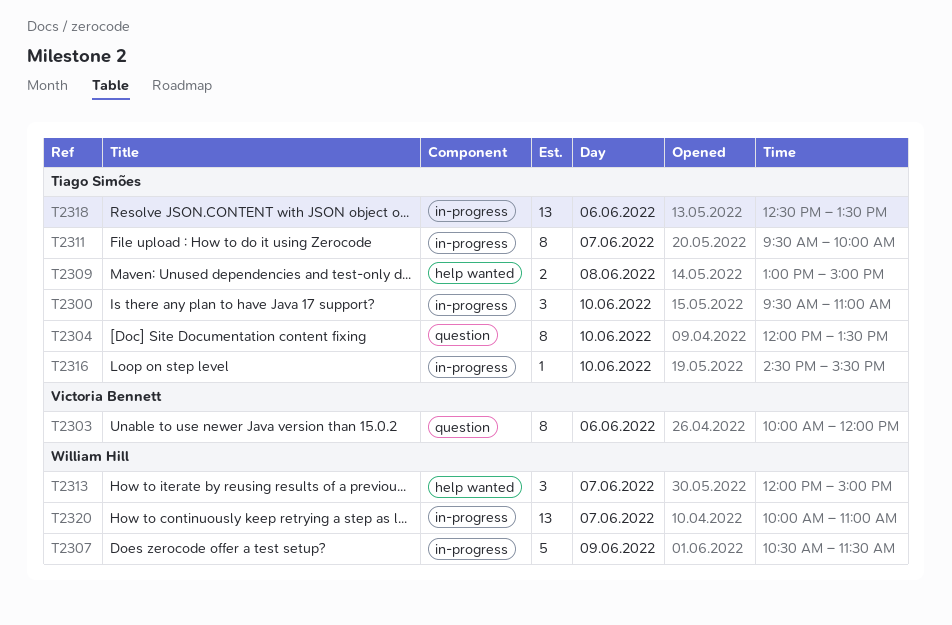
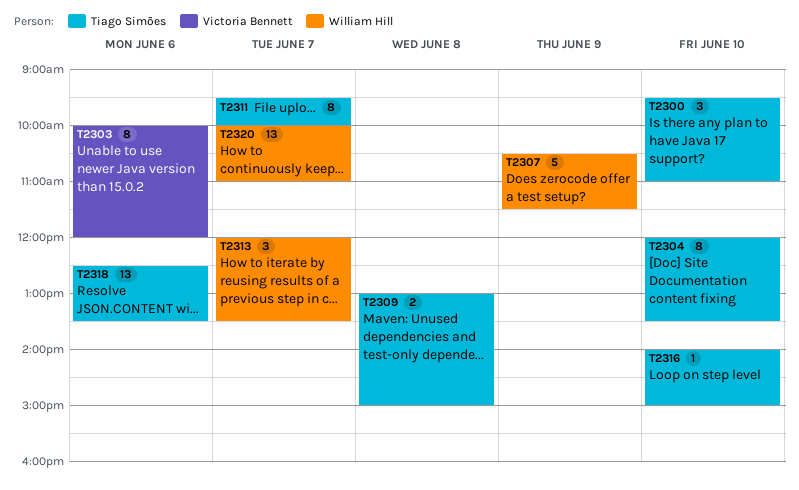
T2313, ends: 15:00 -> 13:30
T2316, begins: 14:30 -> 14:00
T2316, ends: 15:30 -> 15:00

